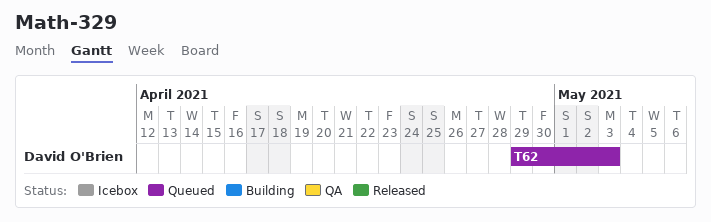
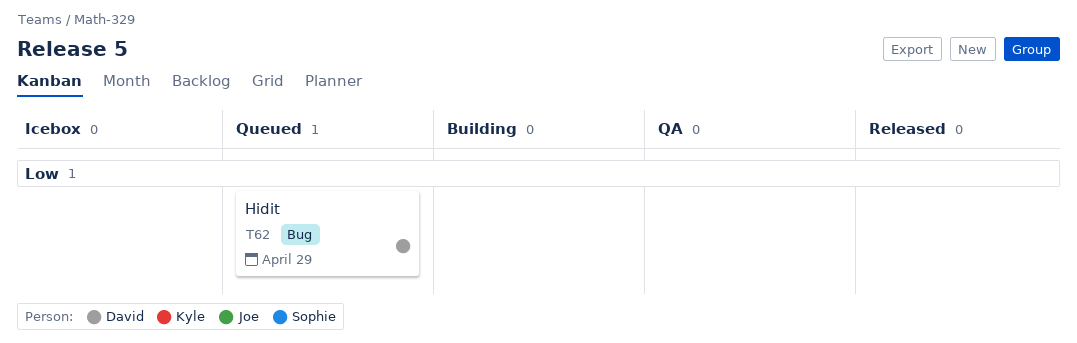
T62, due: May 3 -> Apr 29

